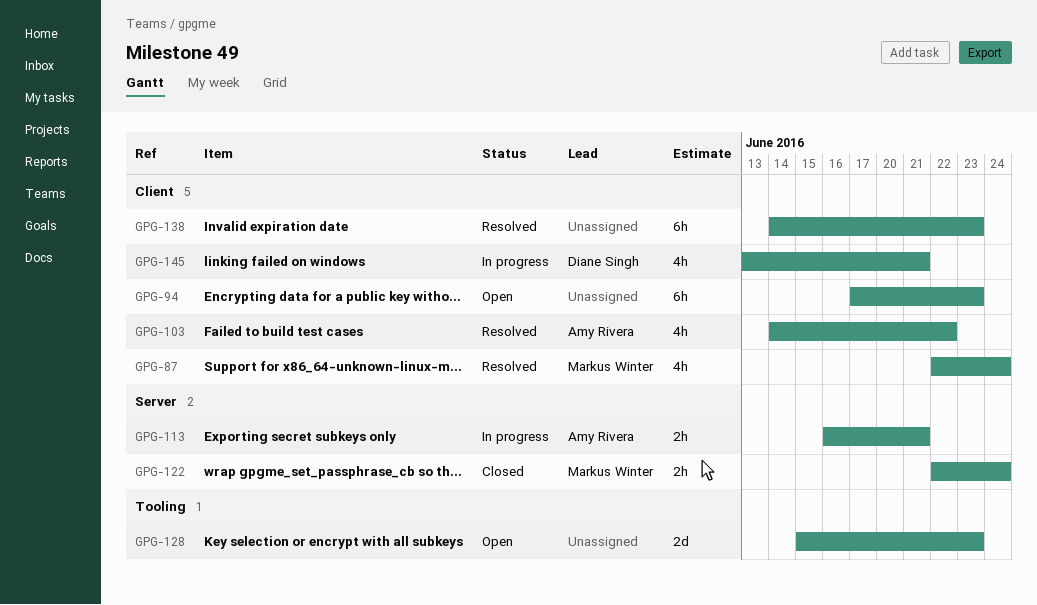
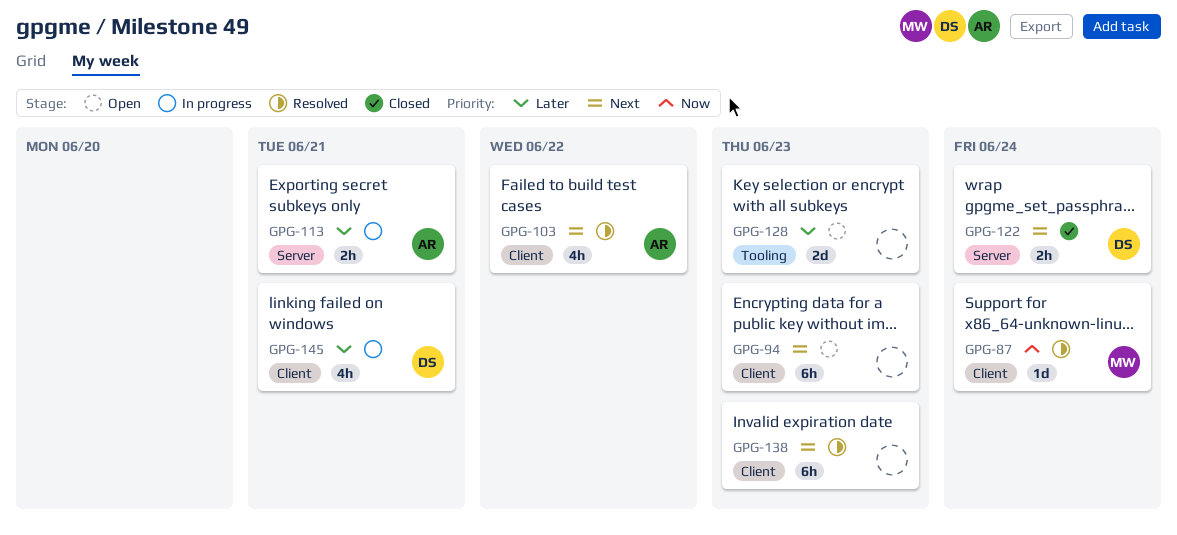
GPG-87, estimate: 4h -> 1d
GPG-122, owner: Markus Winter -> Diane Singh

